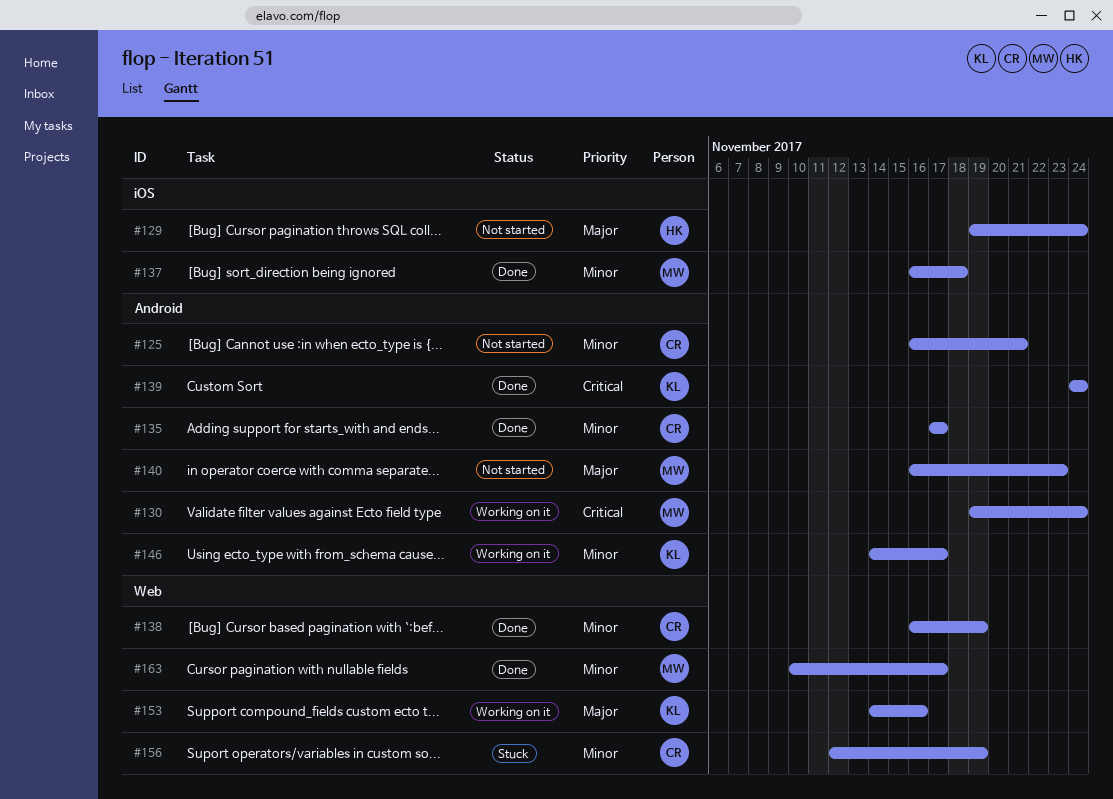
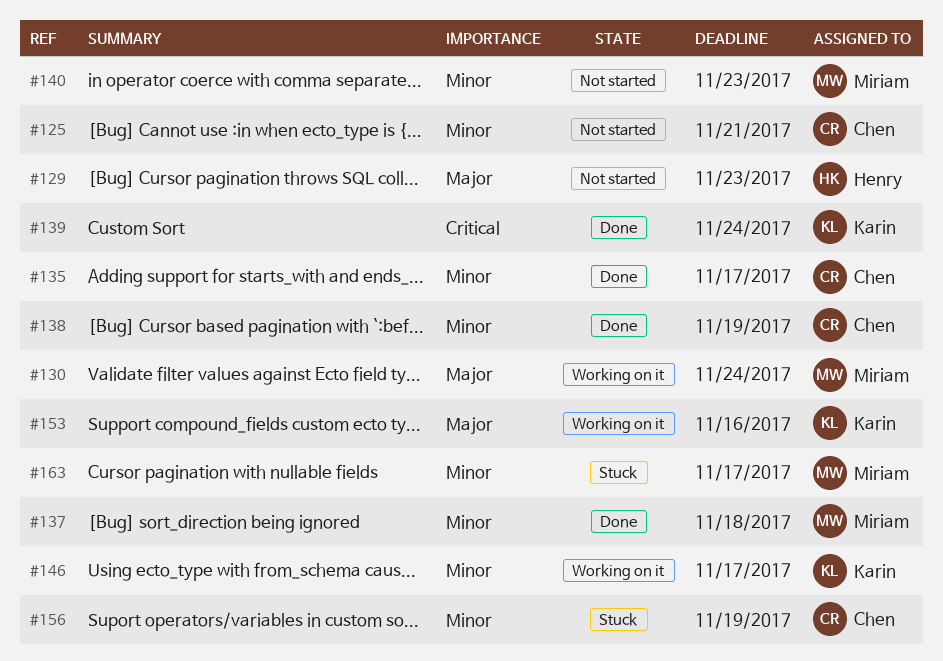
#129, due: Nov 24 -> Nov 23
#130, priority: Critical -> Major
#140, priority: Major -> Minor
#163, status: Done -> Stuck

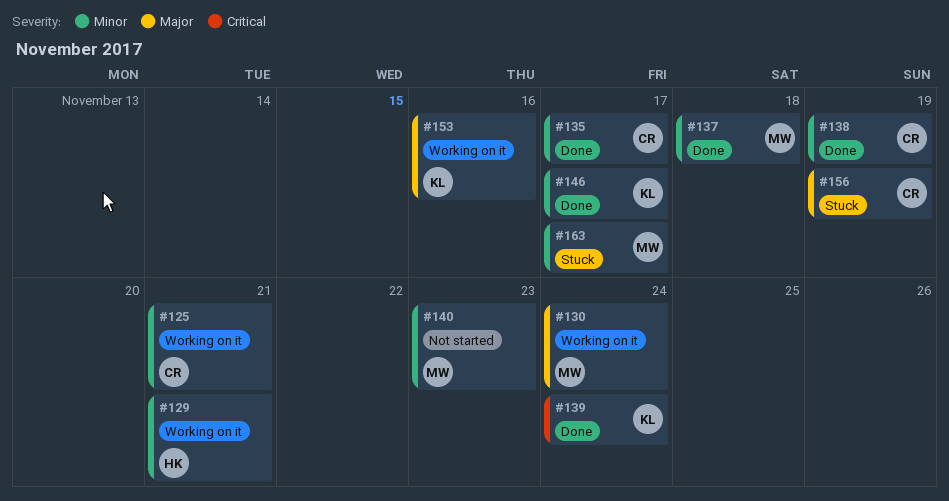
#125, status: Not started -> Working on it
#129, status: Not started -> Working on it
#129, priority: Major -> Minor
#129, due: Nov 23 -> Nov 21
#146, status: Working on it -> Done
#156, priority: Minor -> Major

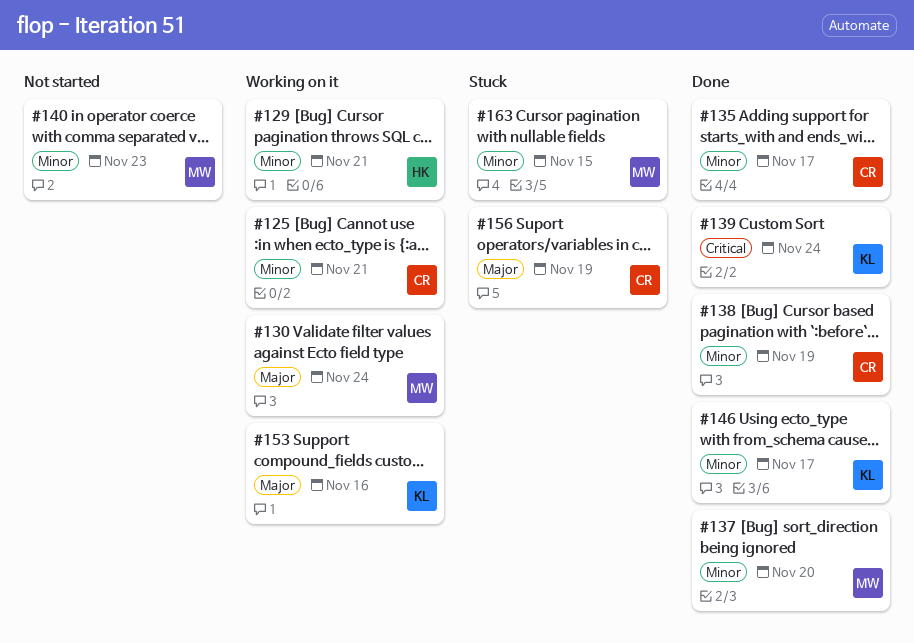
#137, due: Nov 18 -> Nov 20
#163, due: Nov 17 -> Nov 15

